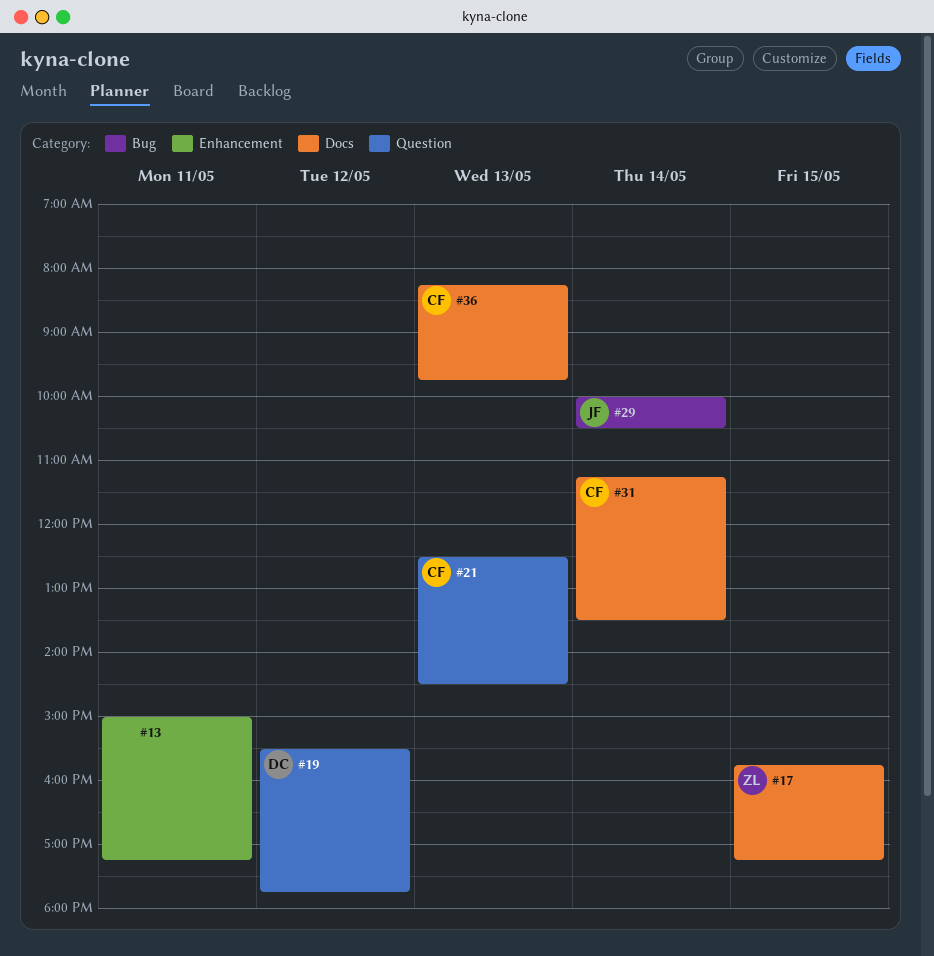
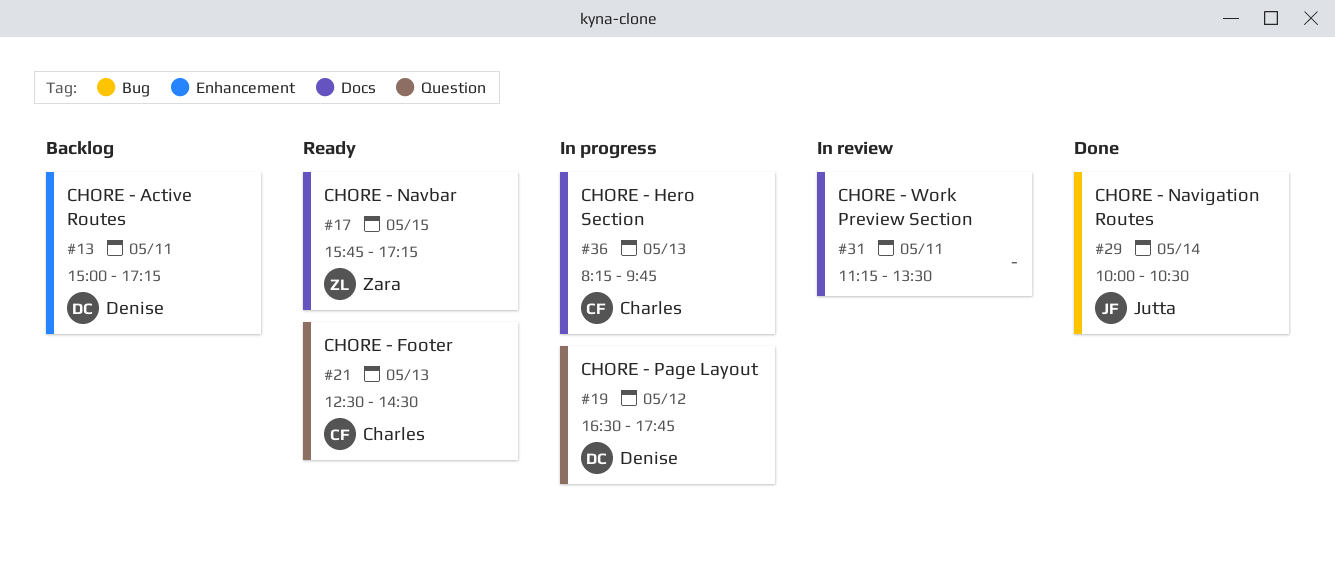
#13, owner: none -> Denise
#19, begins: 15:30 -> 16:30
#31, owner: Charles -> none
#31, day: May 14 -> May 11

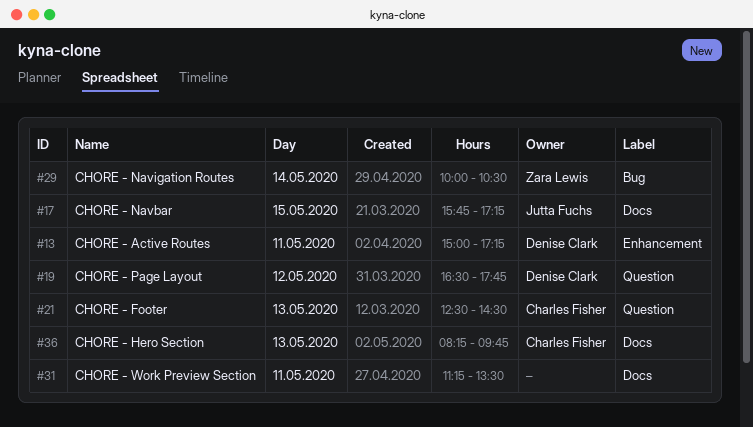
#17, owner: Zara Lewis -> Jutta Fuchs
#29, owner: Jutta Fuchs -> Zara Lewis

